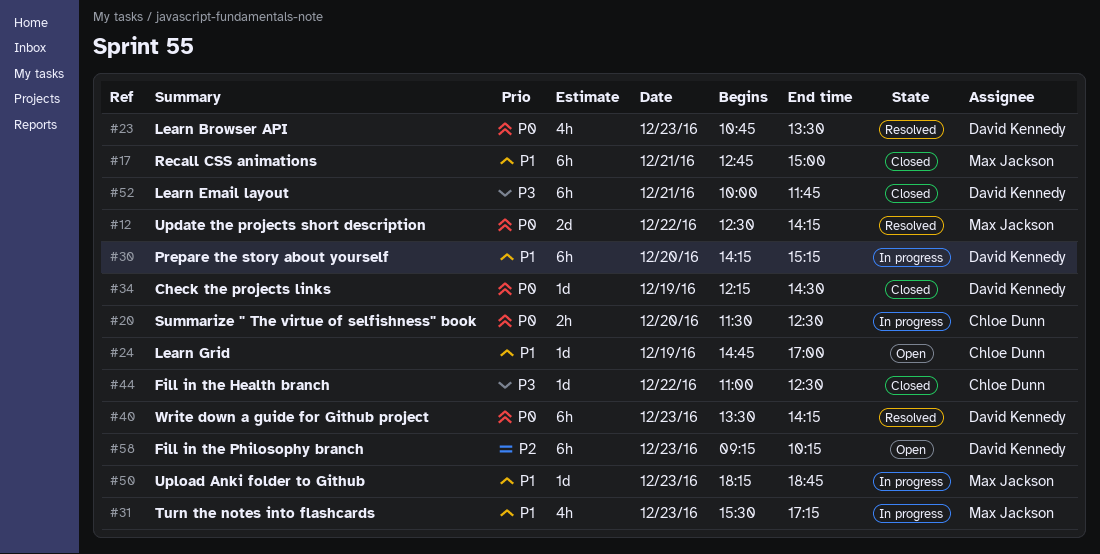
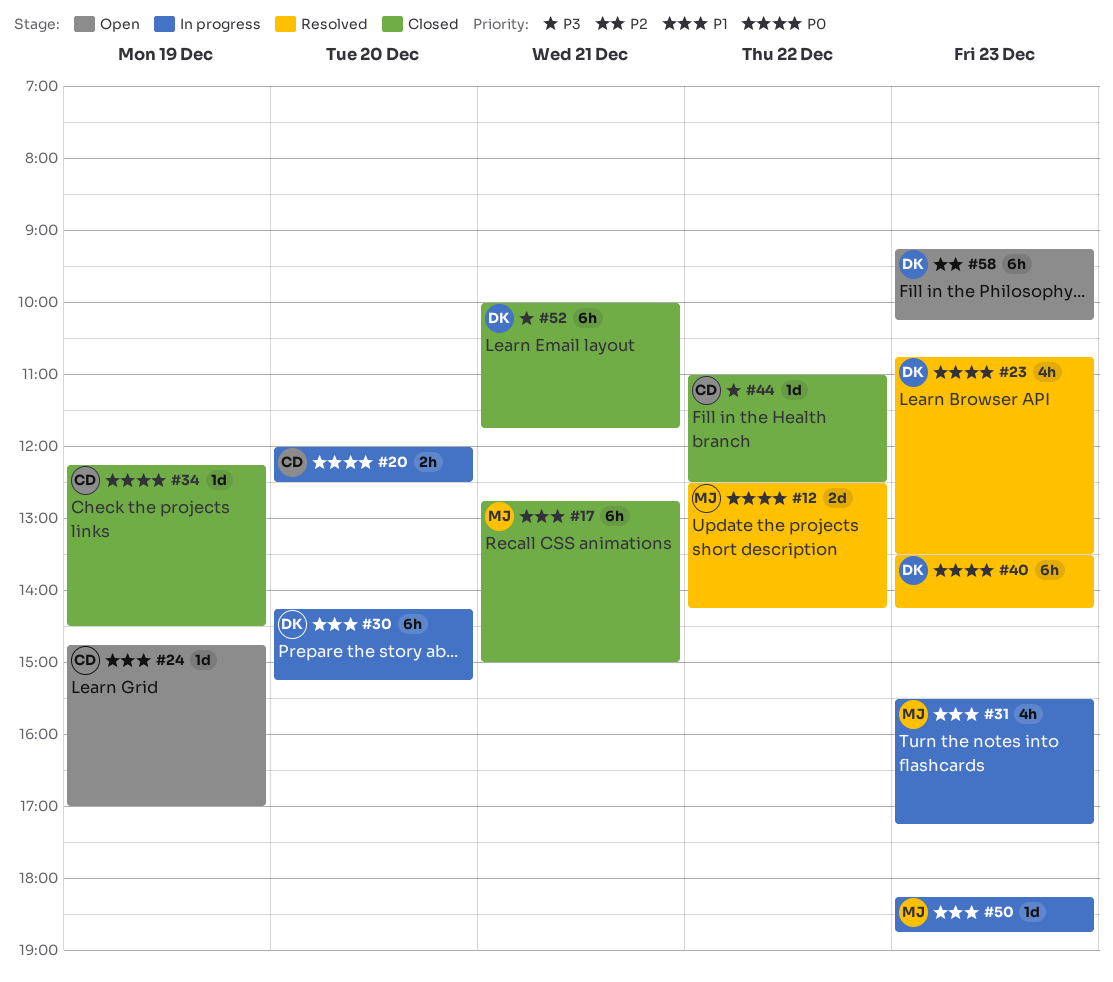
#20, begins: 11:30 -> 12:00
#34, owner: David Kennedy -> Chloe Dunn

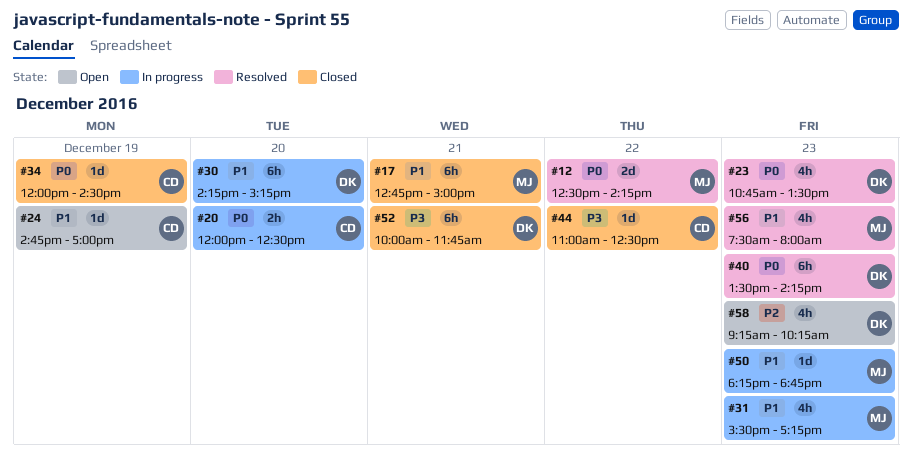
#34, begins: 12:15 -> 12:00
#56: none -> present
#58, estimate: 6h -> 4h

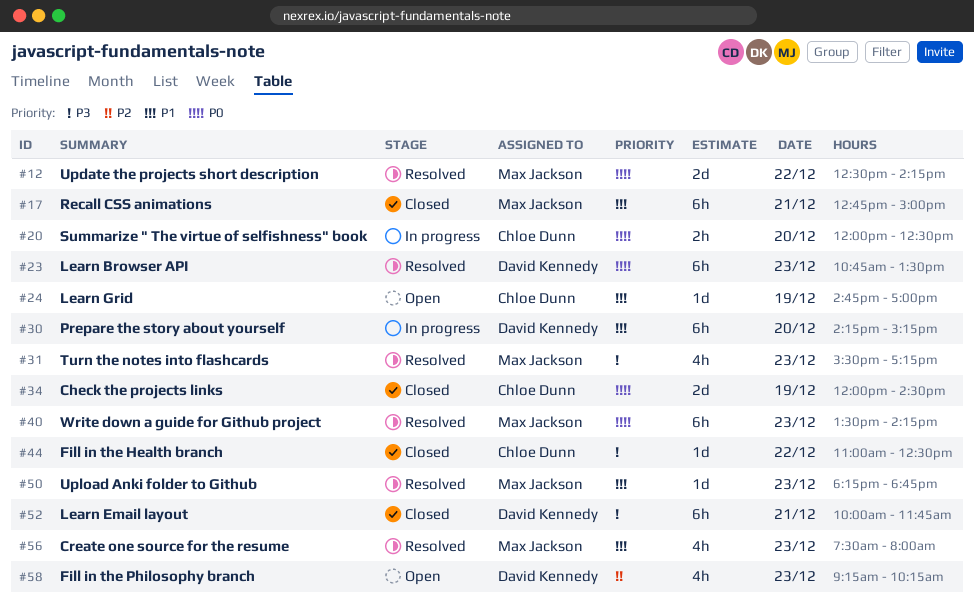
#23, estimate: 4h -> 6h
#31, status: In progress -> Resolved
#31, priority: P1 -> P3
#34, estimate: 1d -> 2d
#40, owner: David Kennedy -> Max Jackson
#50, status: In progress -> Resolved

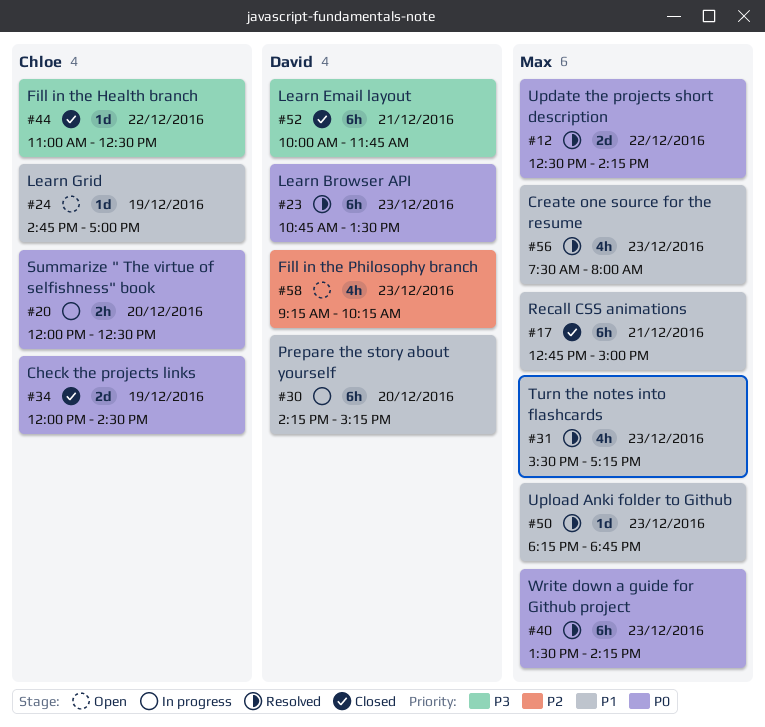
#31, priority: P3 -> P1

